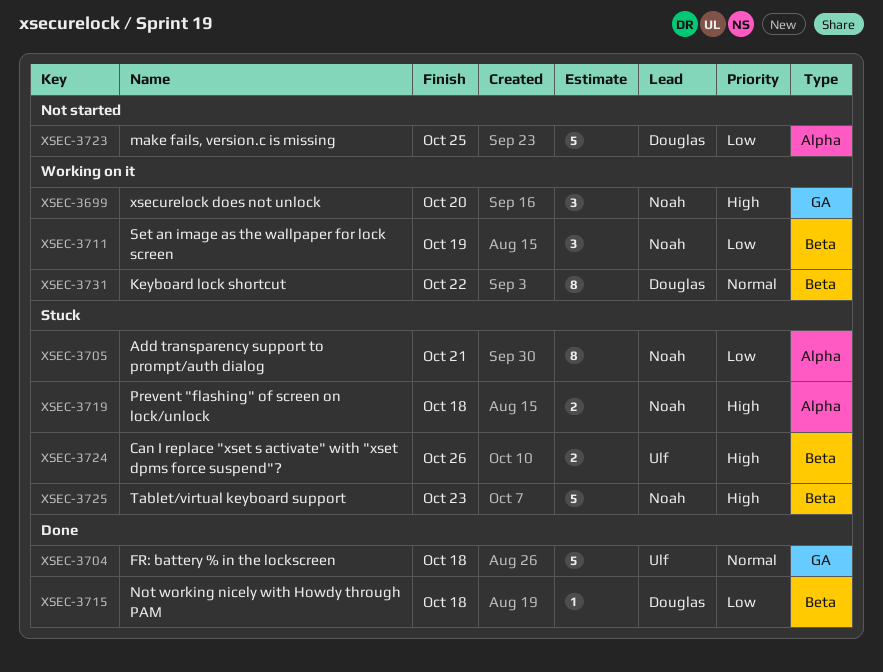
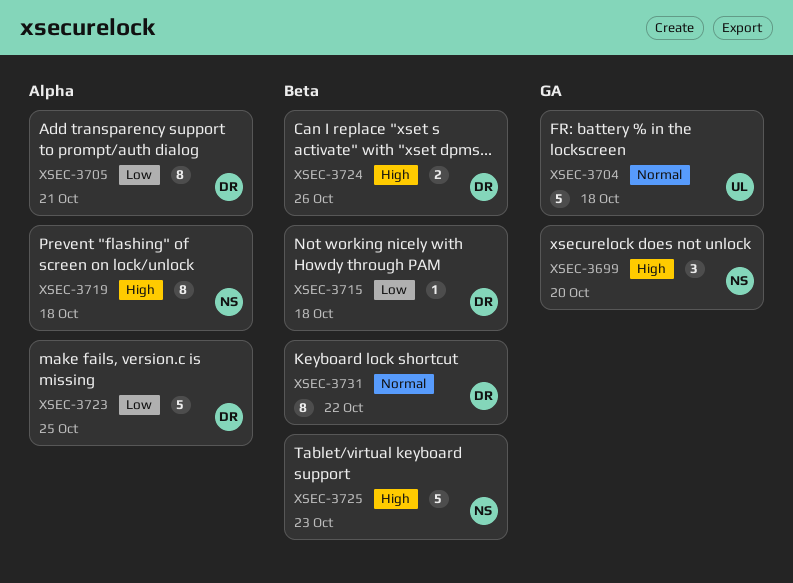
XSEC-3705, owner: Noah -> Douglas
XSEC-3711: present -> none
XSEC-3719, estimate: 2 -> 8
XSEC-3724, owner: Ulf -> Douglas

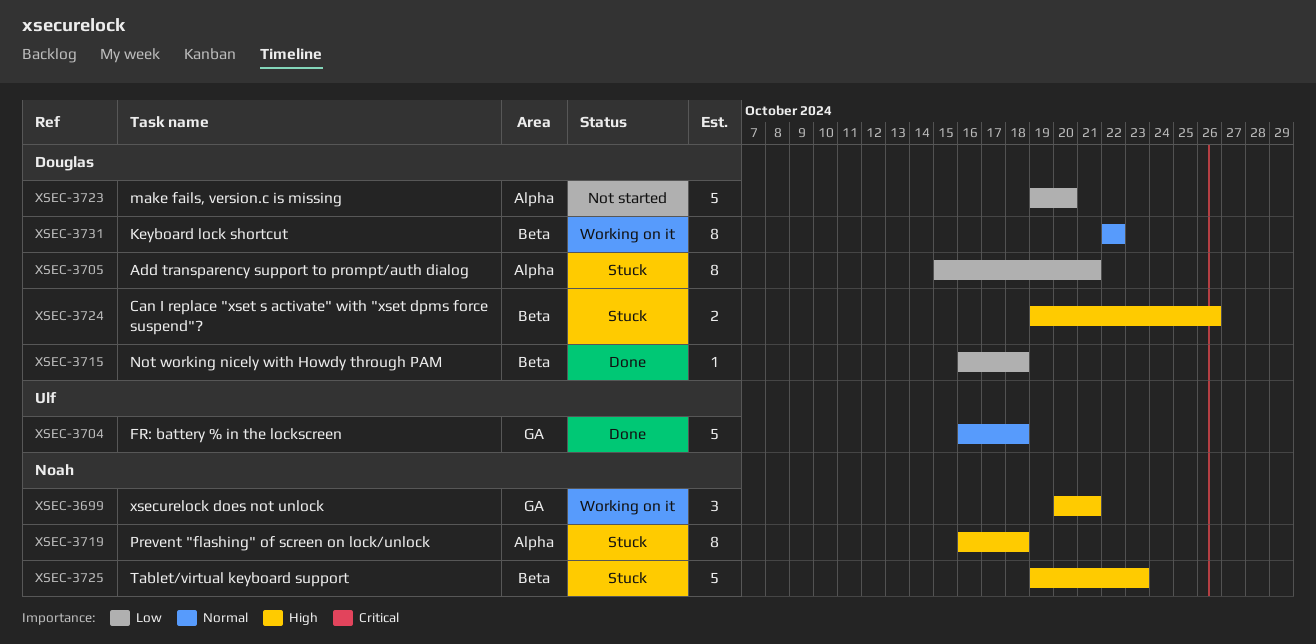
XSEC-3699, due: Oct 20 -> Oct 21
XSEC-3723, due: Oct 25 -> Oct 20

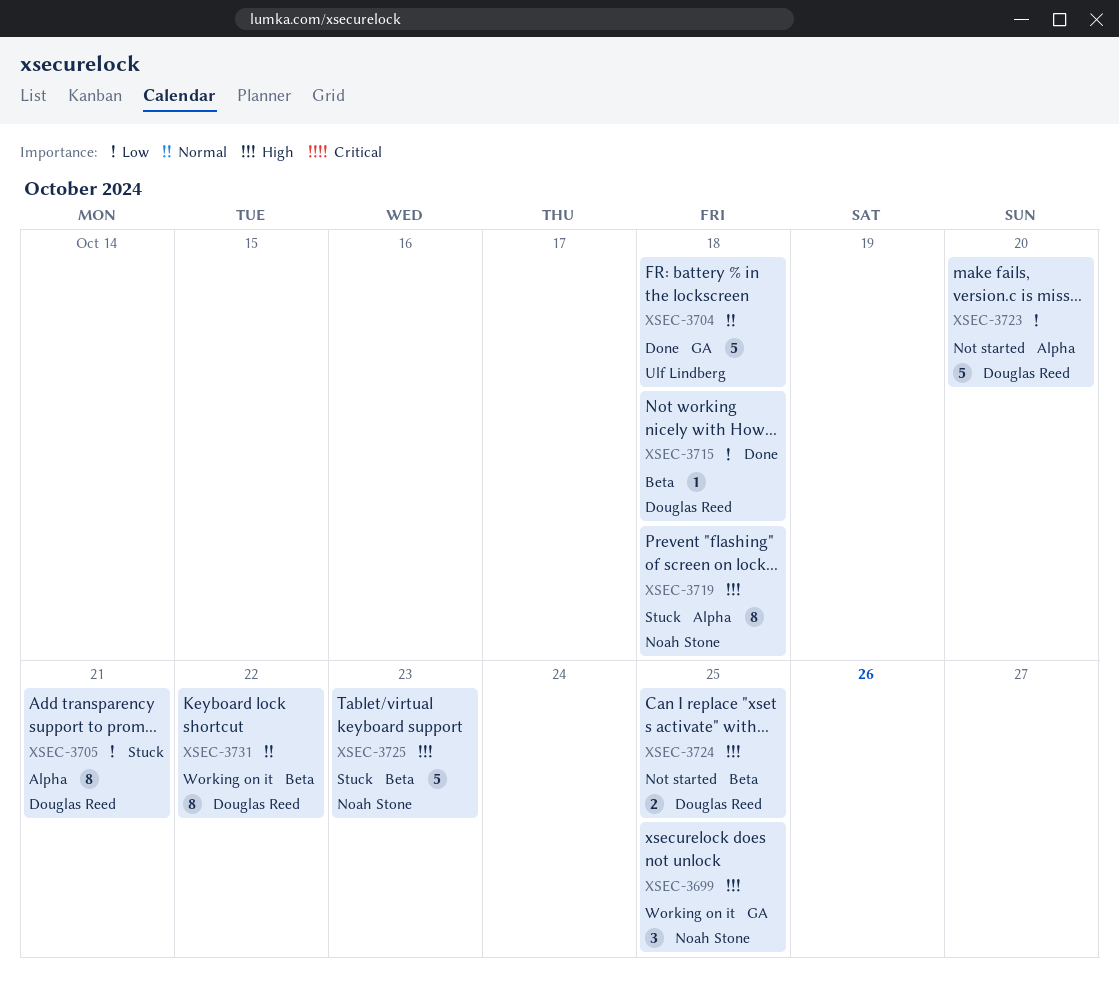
XSEC-3699, due: Oct 21 -> Oct 25
XSEC-3724, status: Stuck -> Not started
XSEC-3724, due: Oct 26 -> Oct 25

